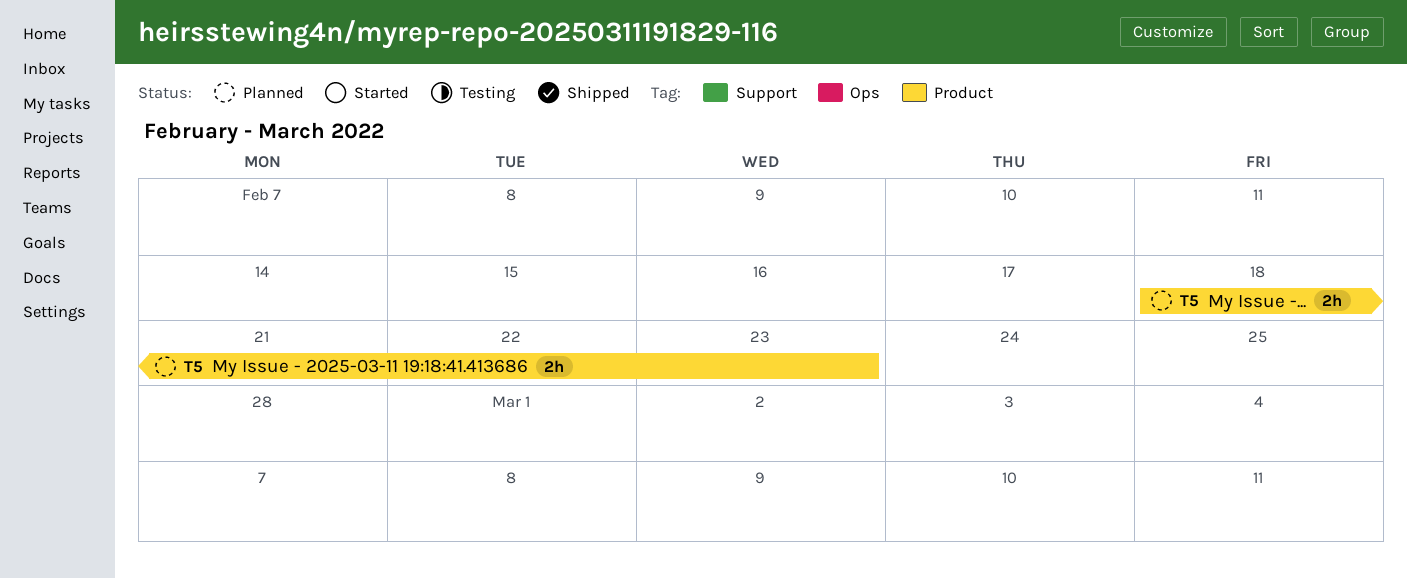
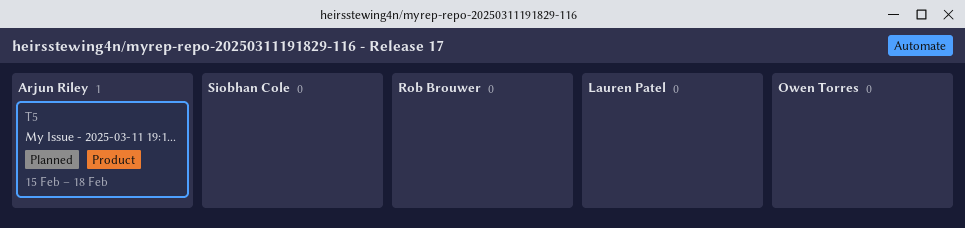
T5, start: Feb 18 -> Feb 15
T5, due: Feb 23 -> Feb 18

